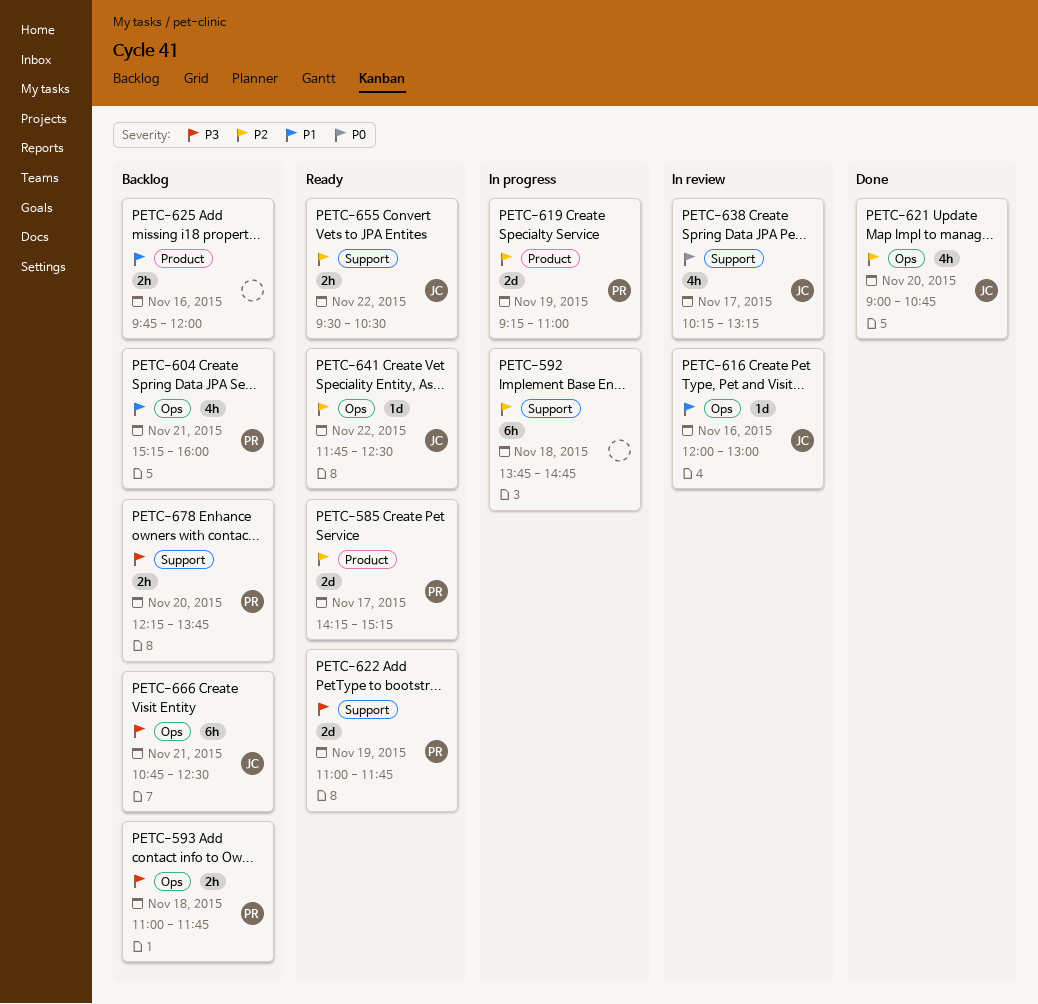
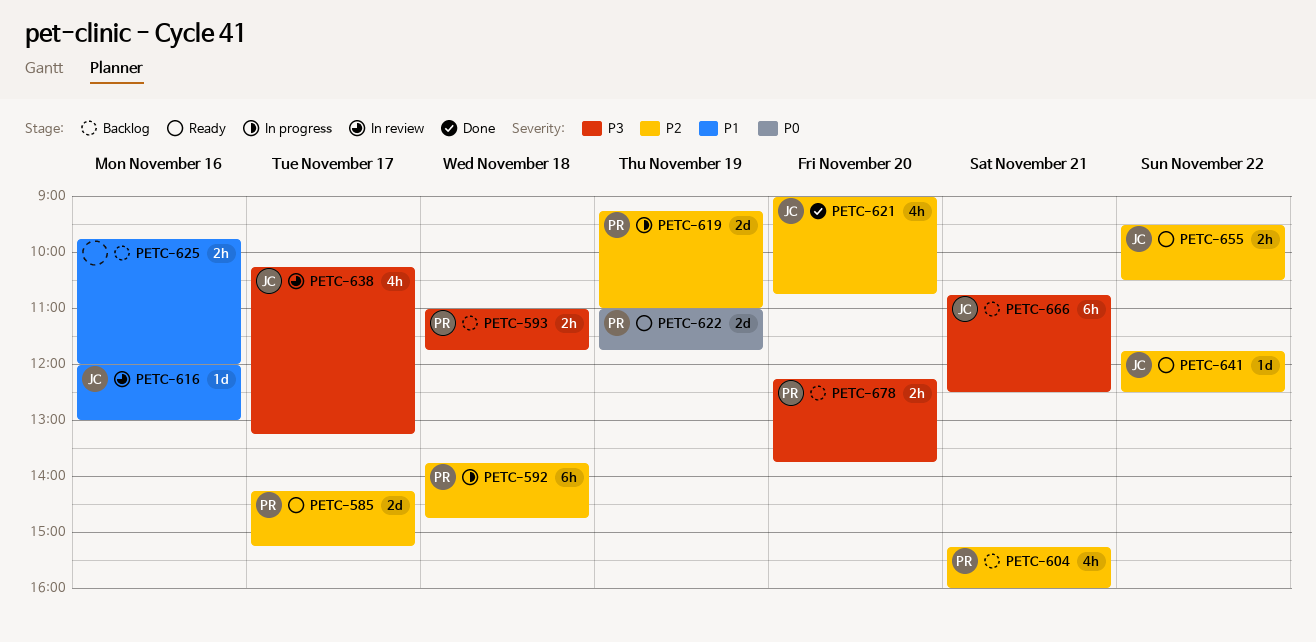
PETC-592, owner: none -> PR
PETC-604, priority: P1 -> P2
PETC-622, priority: P3 -> P0
PETC-638, priority: P0 -> P3

